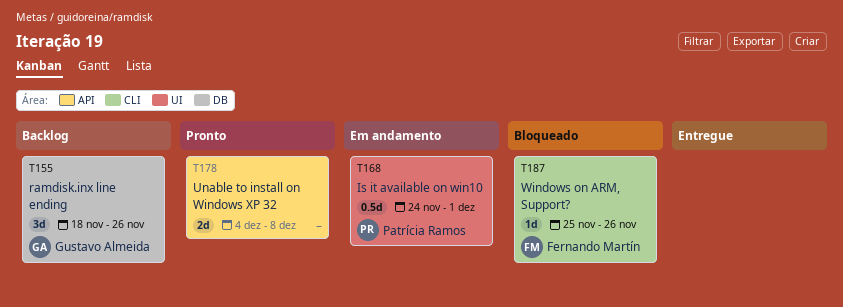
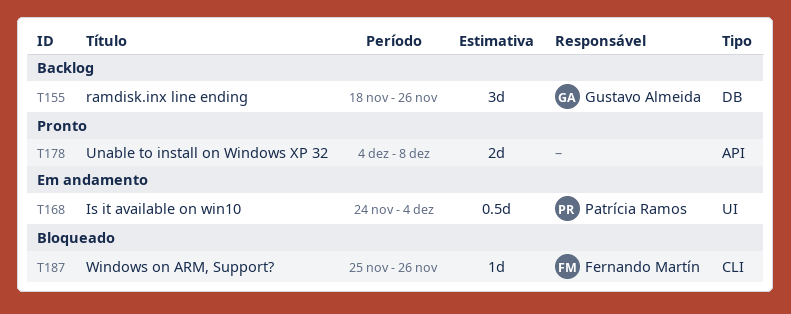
T168, due: Dec 1 -> Dec 4

